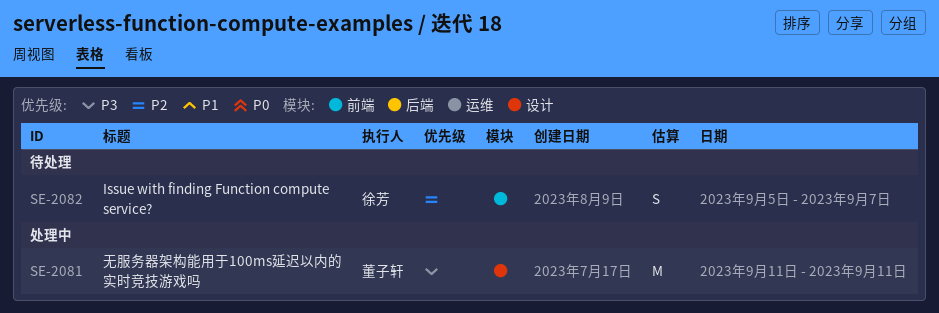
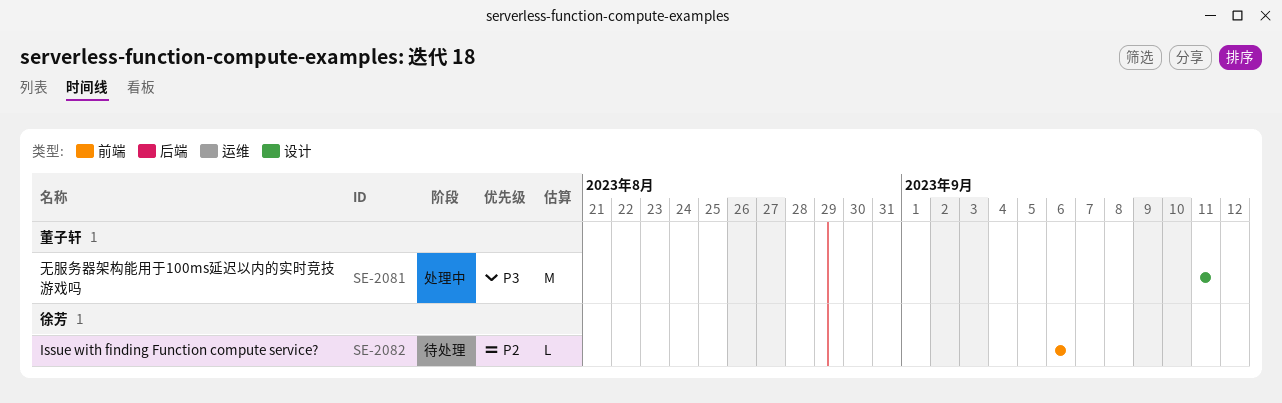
SE-2082, estimate: S -> L
SE-2082, start: Sep 5 -> Sep 6
SE-2082, due: Sep 7 -> Sep 6

